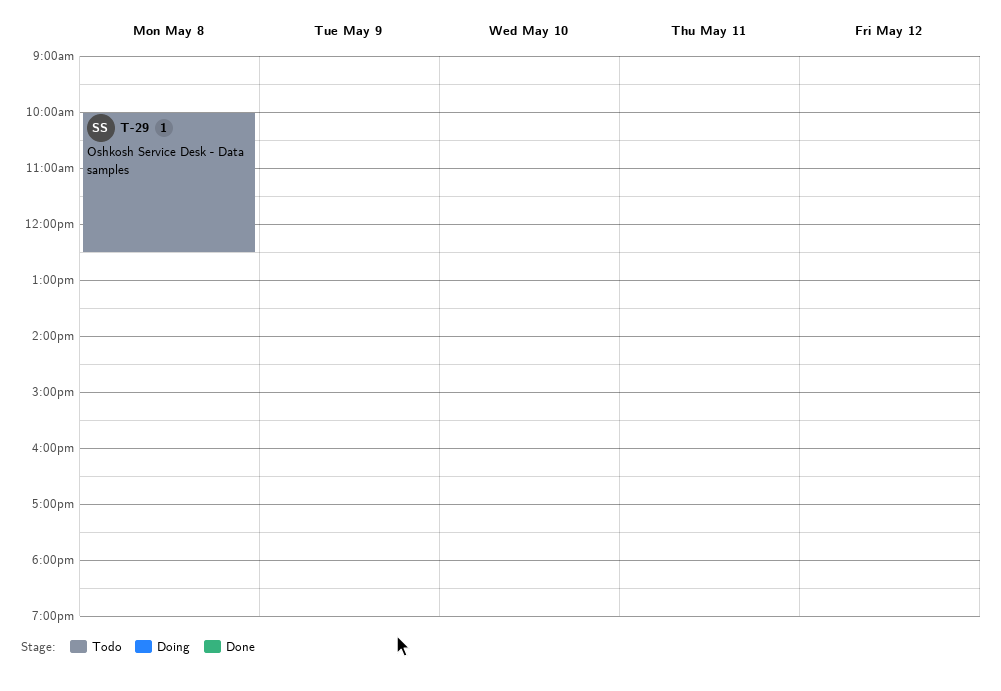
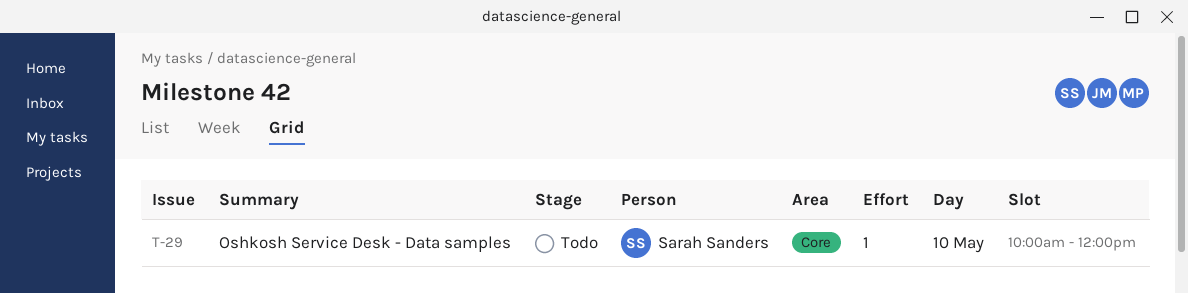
T-29, day: May 8 -> May 10
T-29, ends: 12:30 -> 12:00

